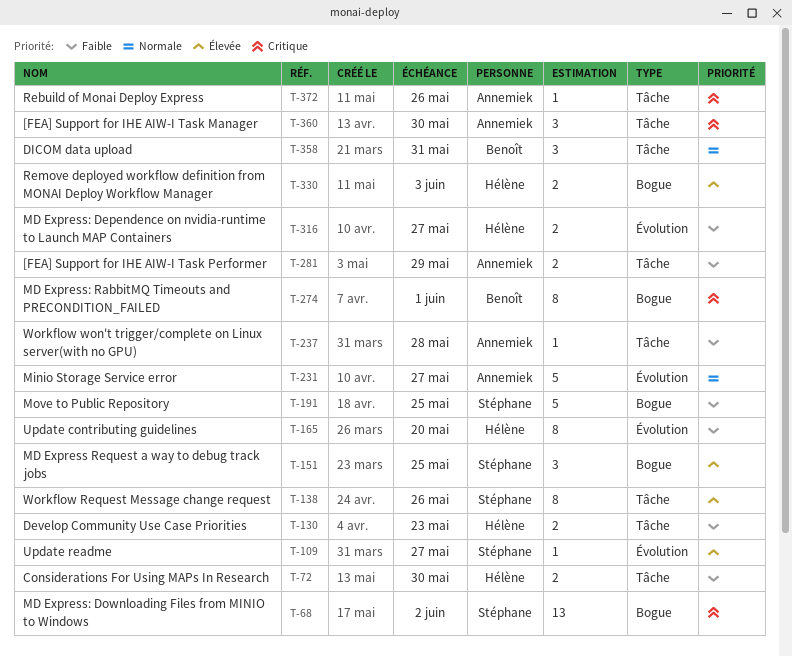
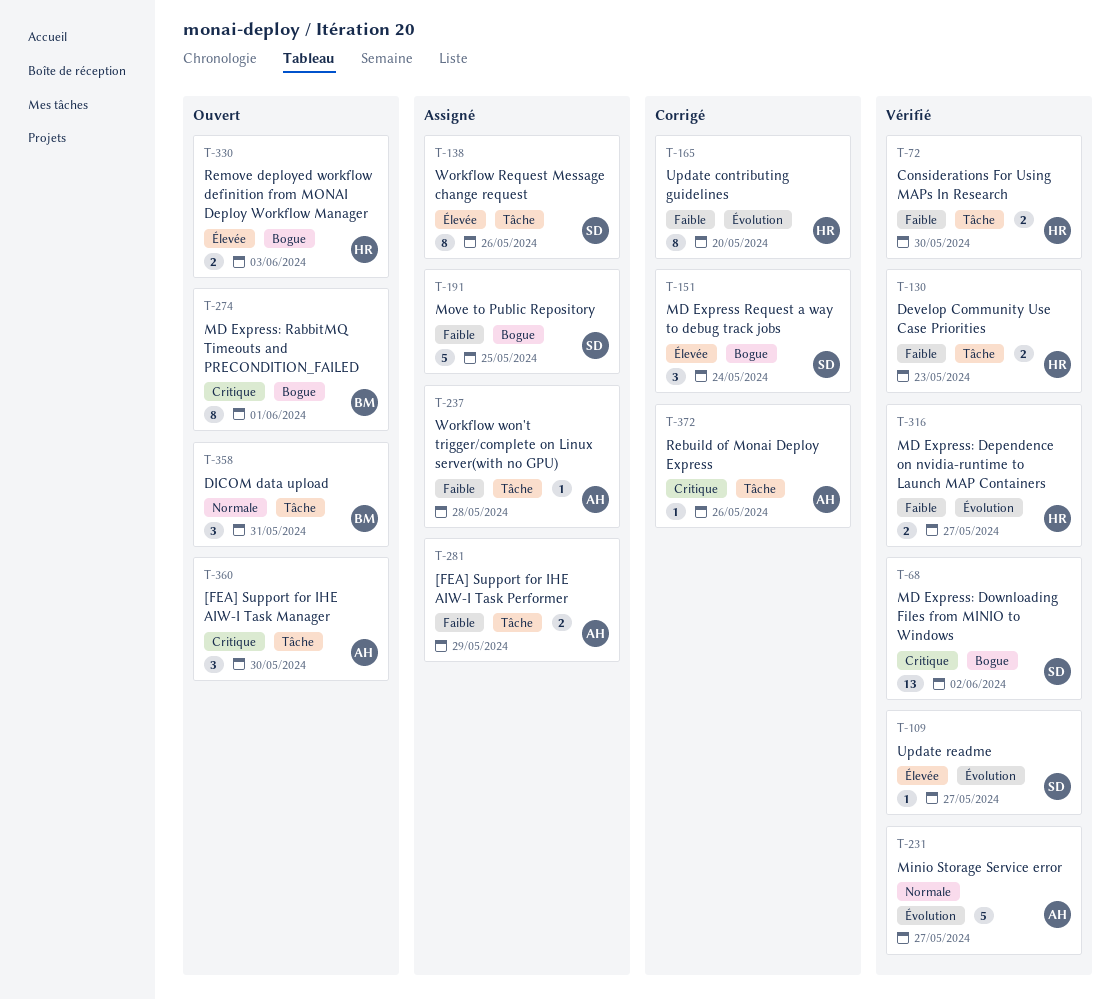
T-151, due: May 25 -> May 24

